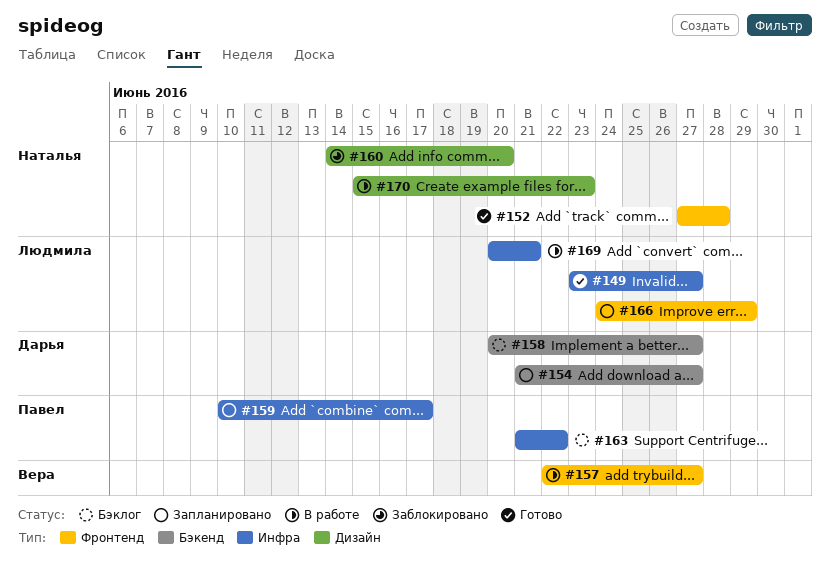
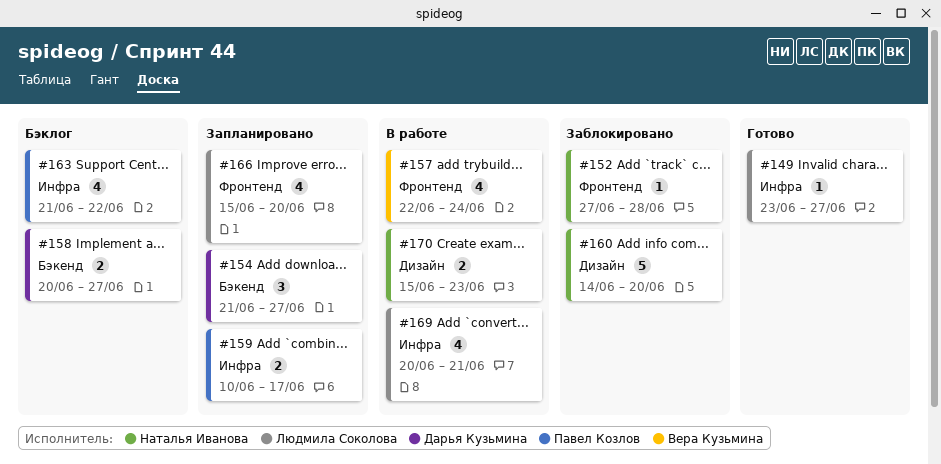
#152, status: Готово -> Заблокировано
#157, due: Jun 27 -> Jun 24
#166, start: Jun 24 -> Jun 15
#166, due: Jun 29 -> Jun 20

